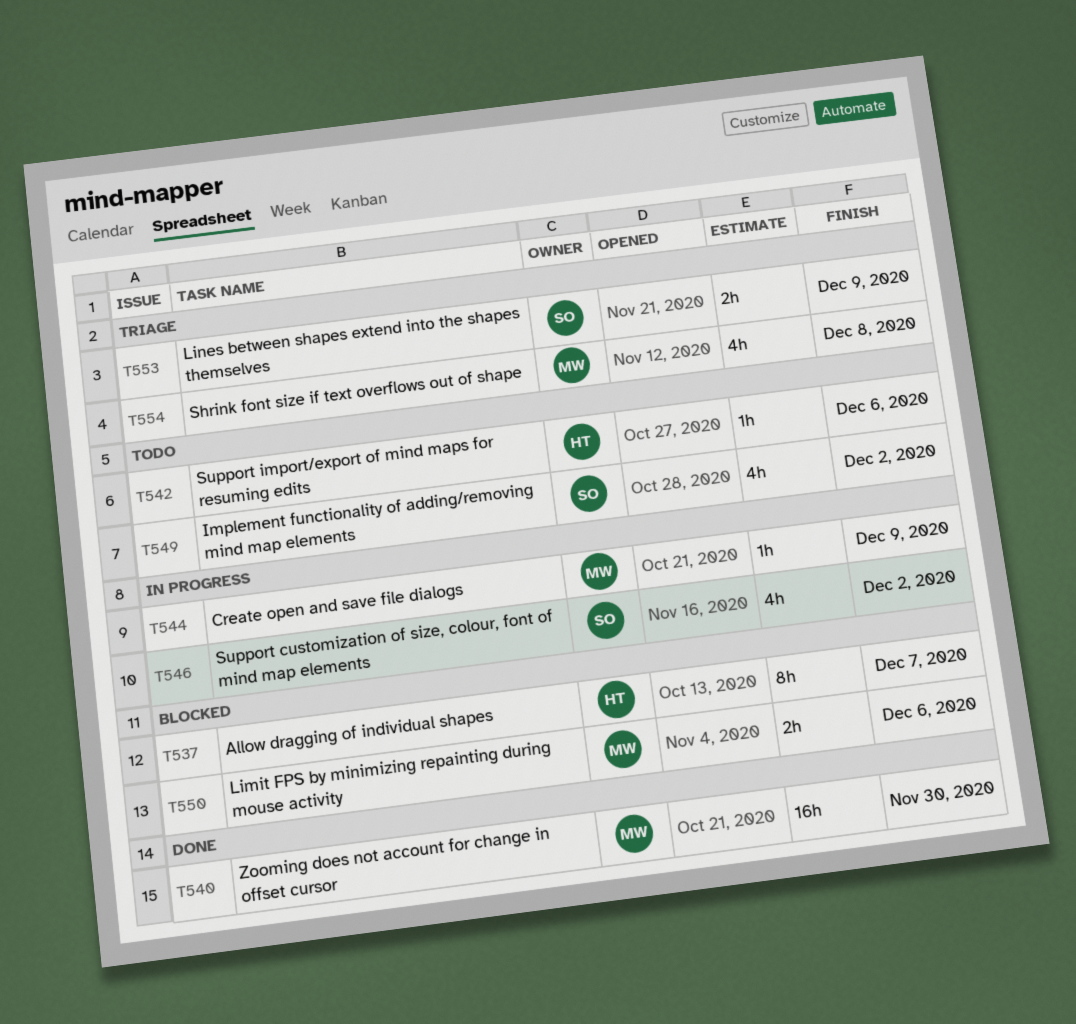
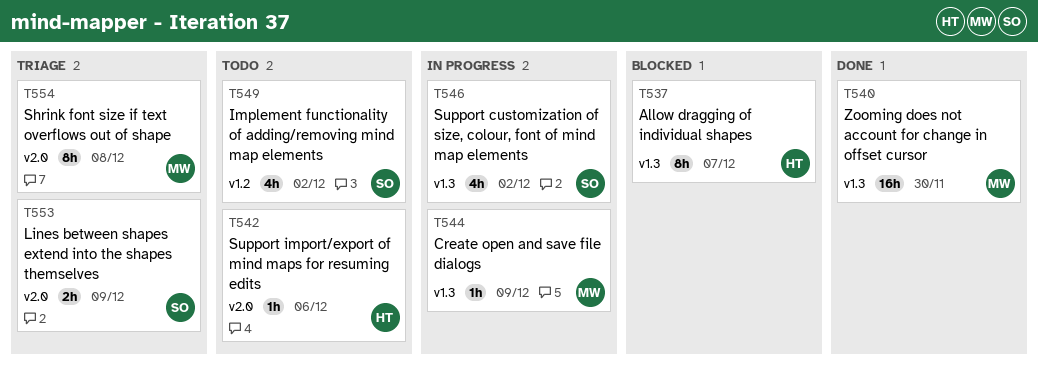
T550: present -> none
T554, estimate: 4h -> 8h

